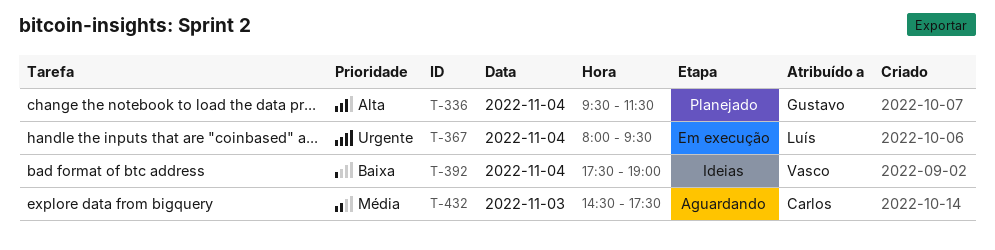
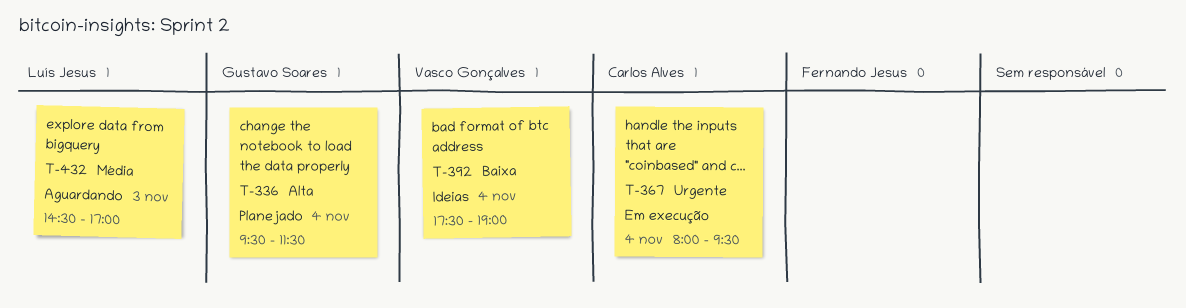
T-367, owner: Luís Jesus -> Carlos Alves
T-432, owner: Carlos Alves -> Luís Jesus
T-432, ends: 17:30 -> 17:00

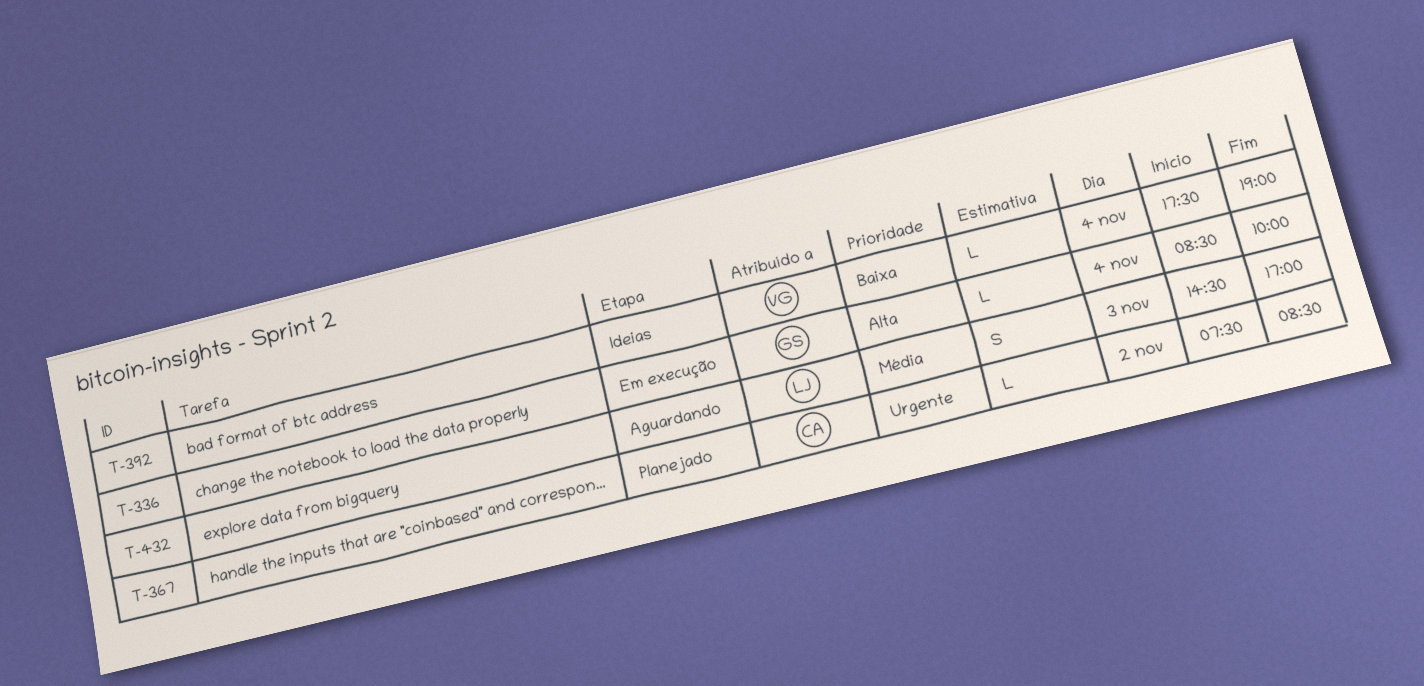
T-336, status: Planejado -> Em execução
T-336, begins: 09:30 -> 08:30
T-336, ends: 11:30 -> 10:00
T-367, status: Em execução -> Planejado
T-367, day: Nov 4 -> Nov 2
T-367, begins: 08:00 -> 07:30
T-367, ends: 09:30 -> 08:30

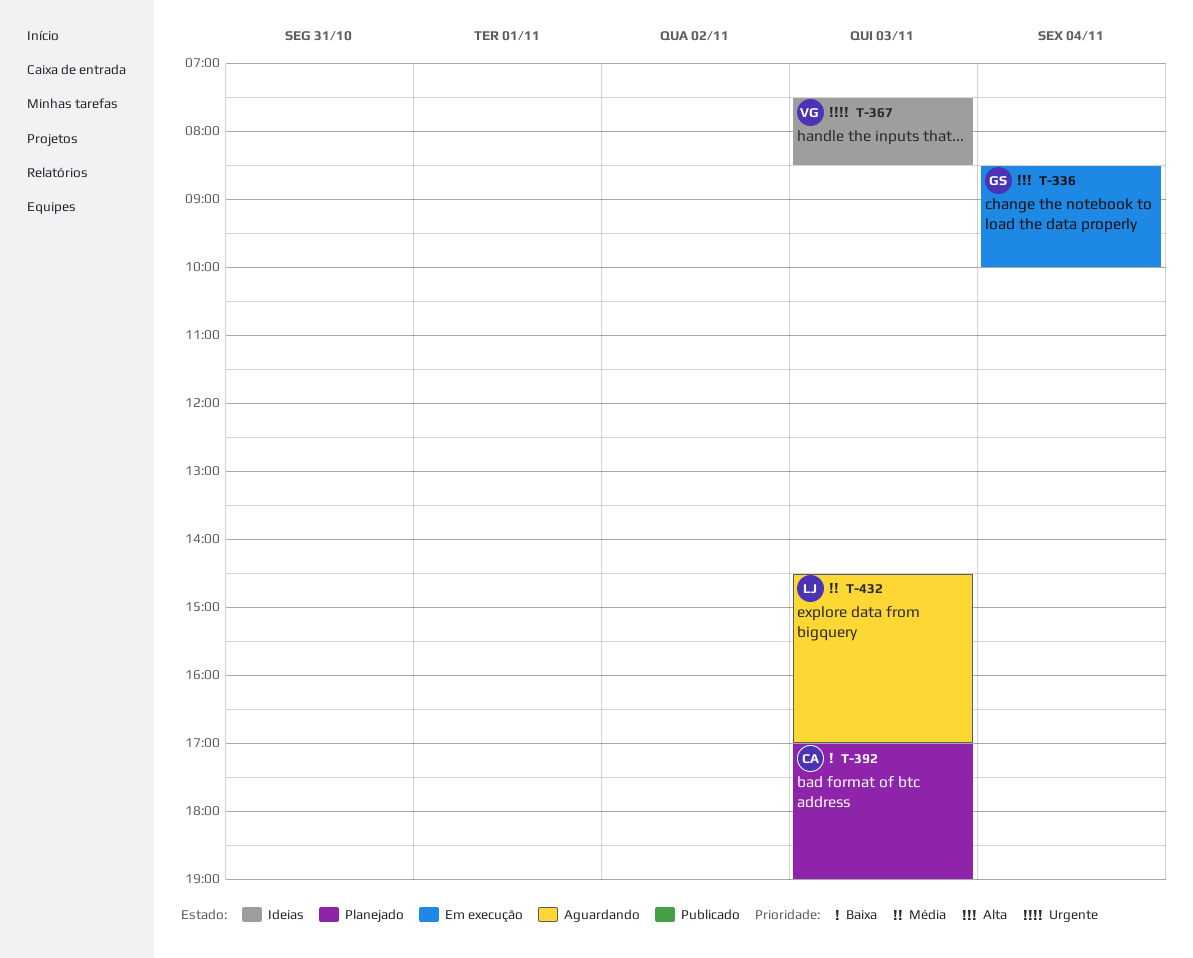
T-367, status: Planejado -> Ideias
T-367, owner: CA -> VG
T-367, day: Nov 2 -> Nov 3
T-392, status: Ideias -> Planejado
T-392, owner: VG -> CA
T-392, day: Nov 4 -> Nov 3
T-392, begins: 17:30 -> 17:00

